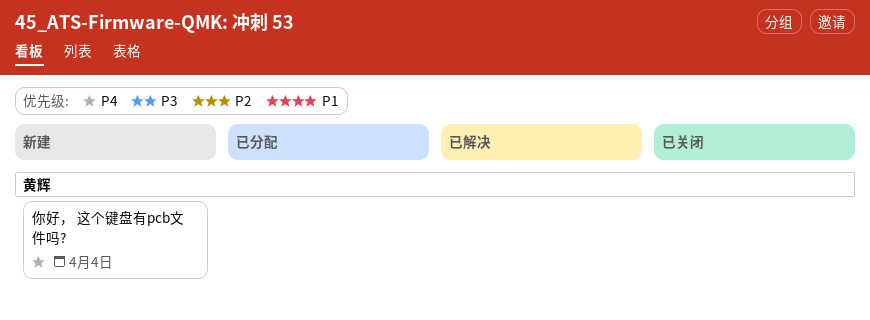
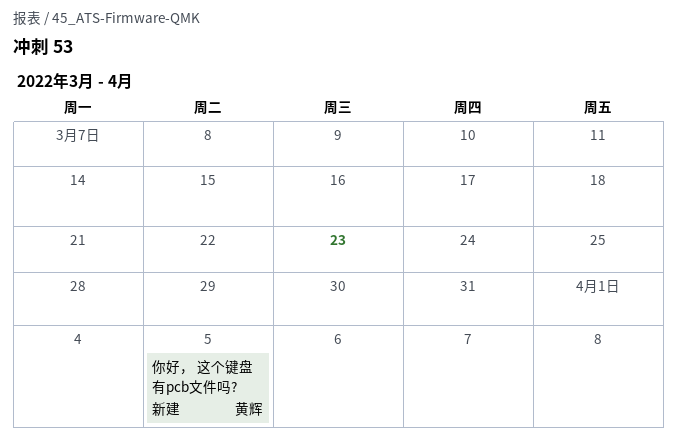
你好， 这个键盘有pcb文件吗?, due: Apr 4 -> Apr 5

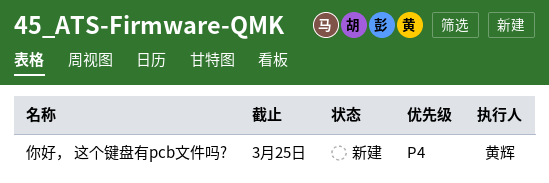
你好， 这个键盘有pcb文件吗?, due: Apr 5 -> Mar 25

